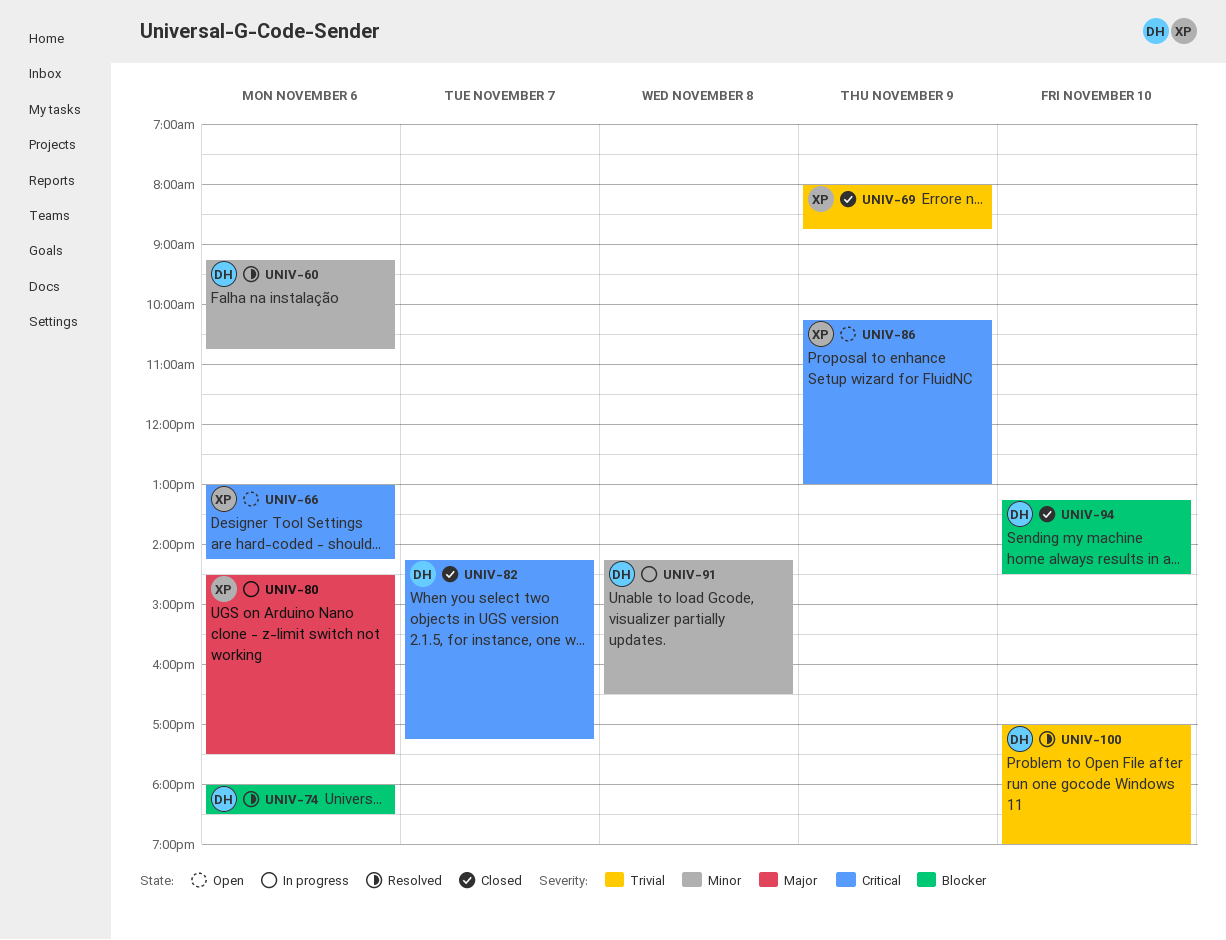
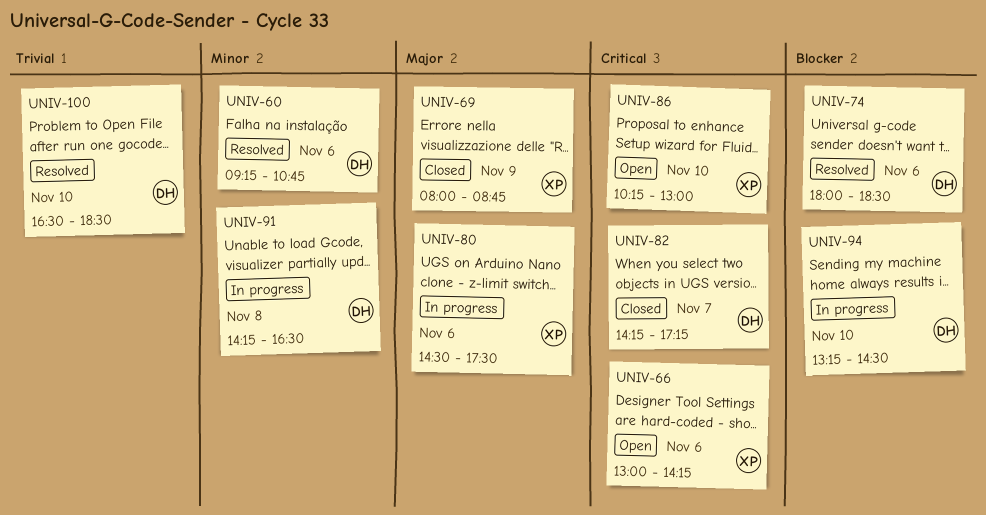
UNIV-69, priority: Trivial -> Major
UNIV-86, day: Nov 9 -> Nov 10
UNIV-94, status: Closed -> In progress
UNIV-100, begins: 17:00 -> 16:30
UNIV-100, ends: 19:00 -> 18:30

